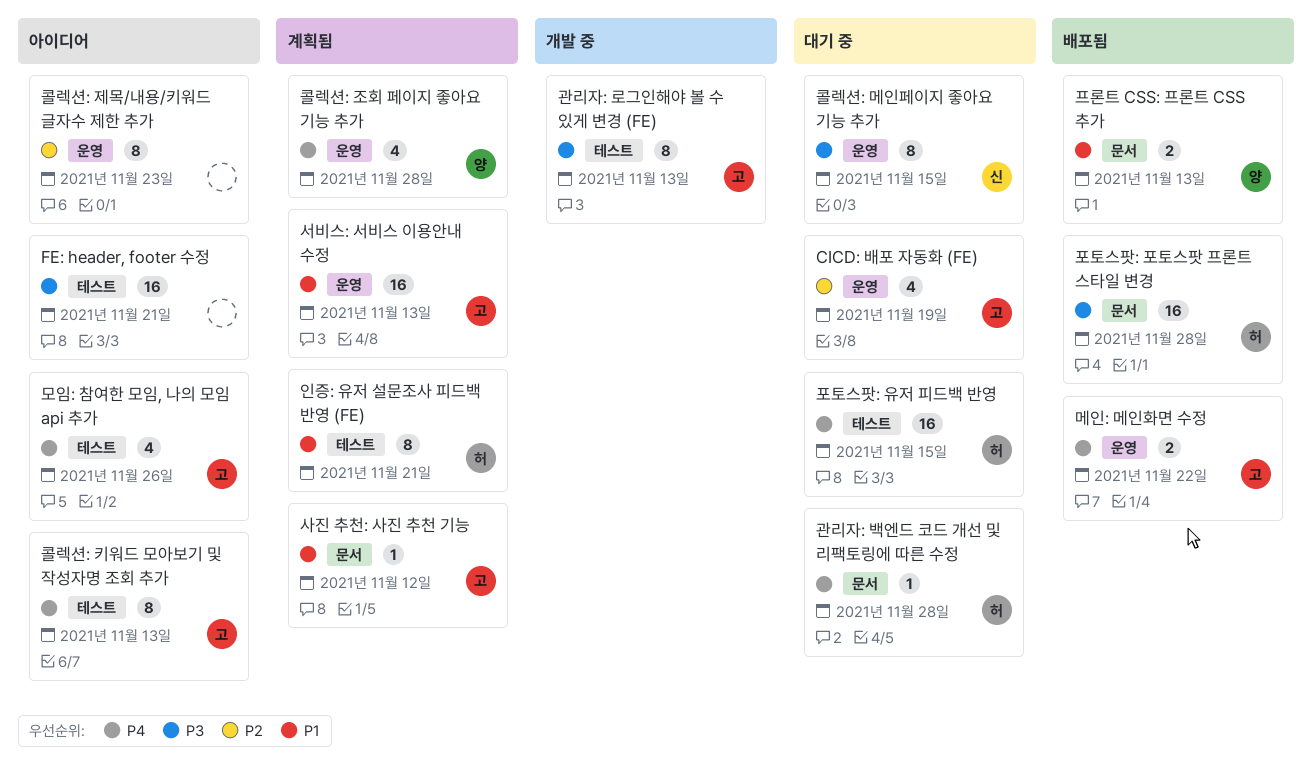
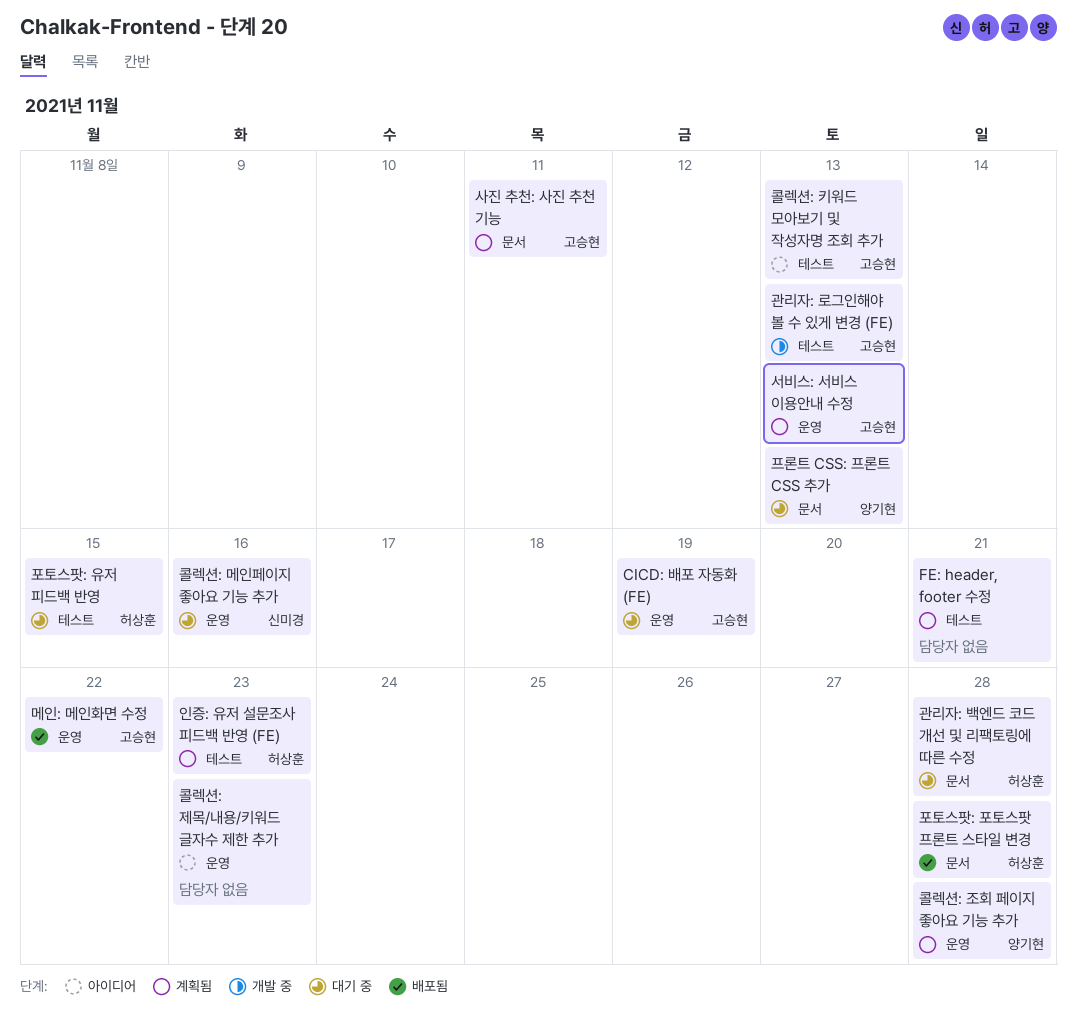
FE: header, footer 수정, status: 아이디어 -> 계획됨
모임: 참여한 모임, 나의 모임 api 추가: present -> none
사진 추천: 사진 추천 기능, due: Nov 12 -> Nov 11
인증: 유저 설문조사 피드백 반영 (FE), due: Nov 21 -> Nov 23
콜렉션: 메인페이지 좋아요 기능 추가, due: Nov 15 -> Nov 16
프론트 CSS: 프론트 CSS 추가, status: 배포됨 -> 대기 중

